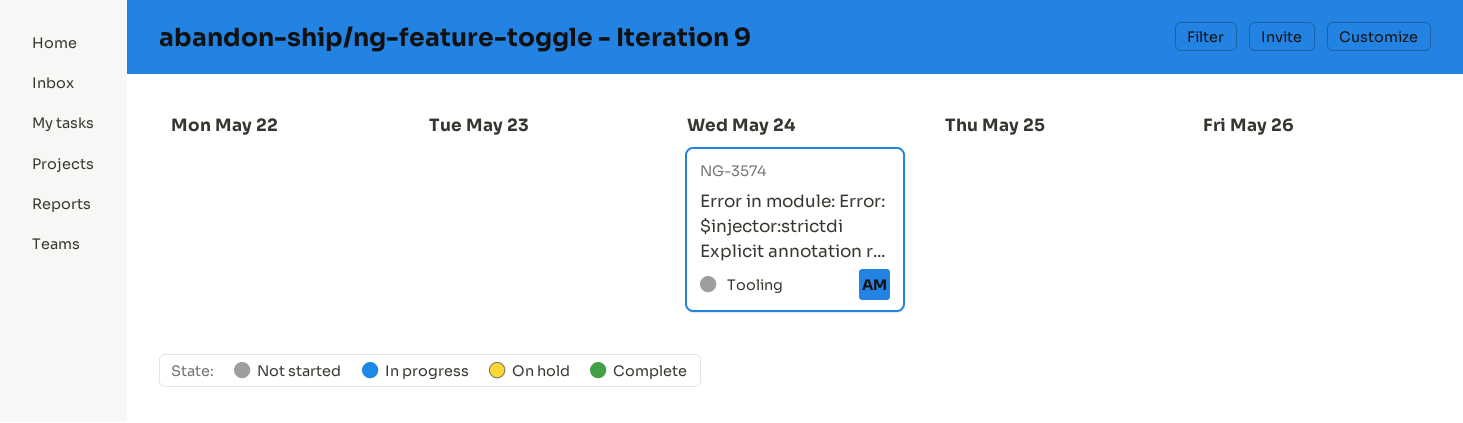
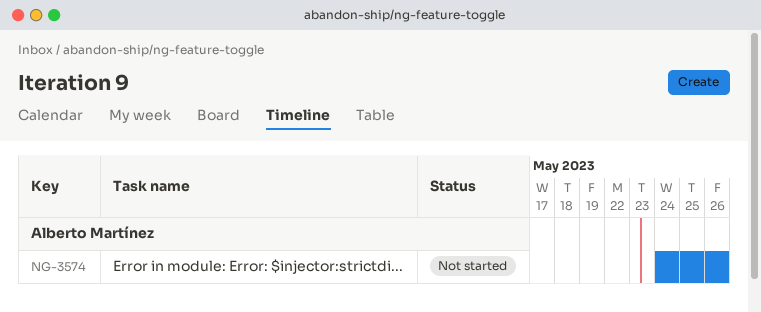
NG-3574, due: May 24 -> May 26

